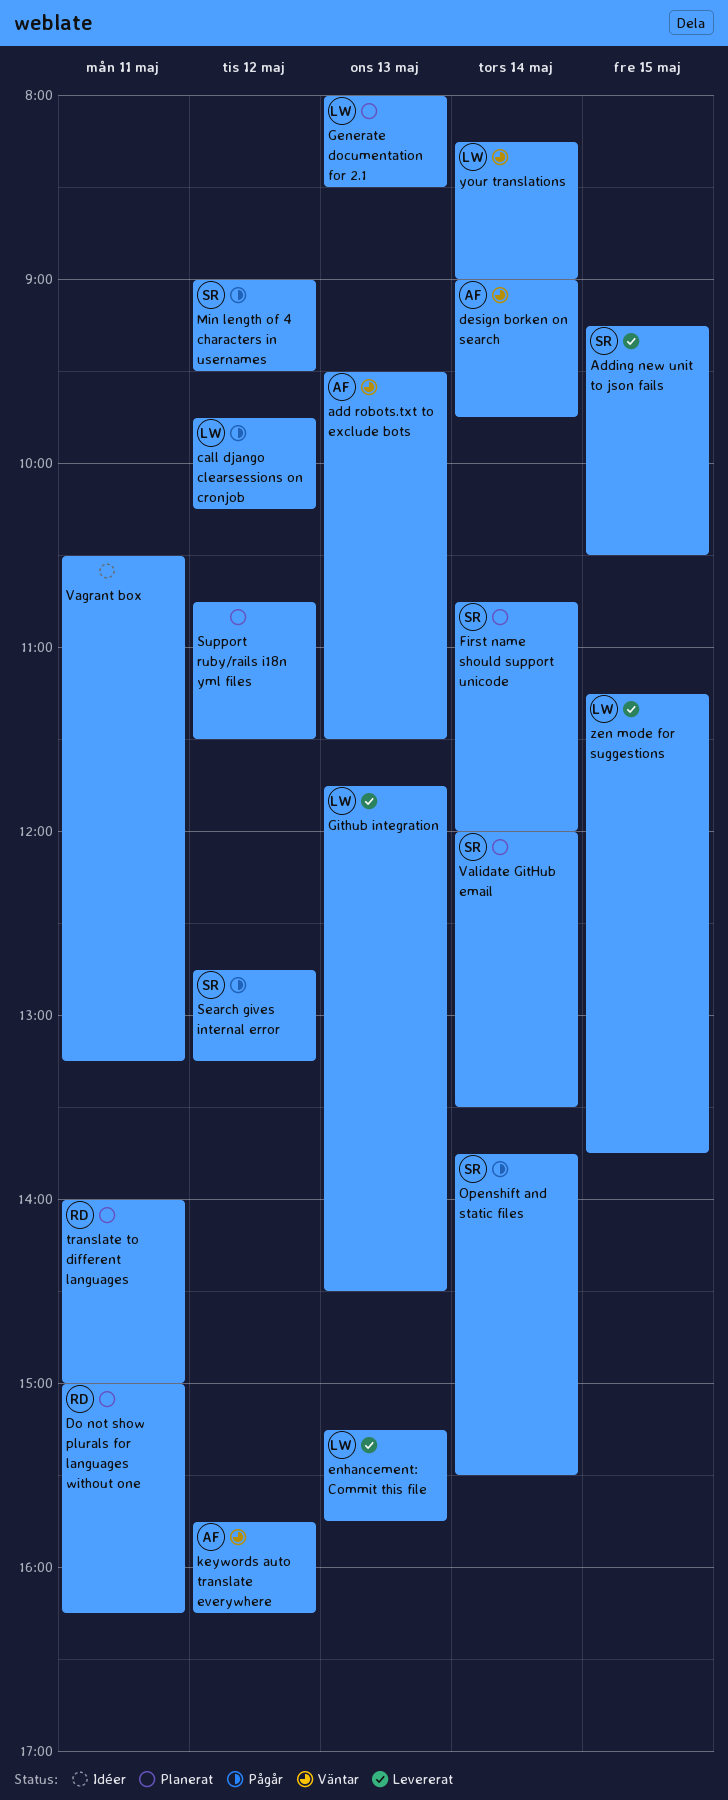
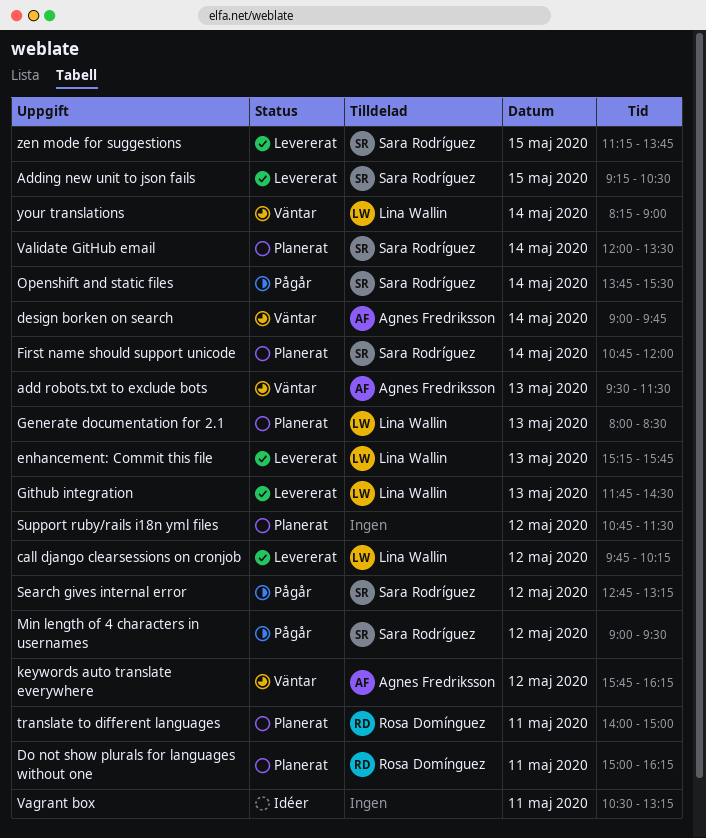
call django clearsessions on cronjob, status: Pågår -> Levererat
zen mode for suggestions, owner: Lina Wallin -> Sara Rodríguez

